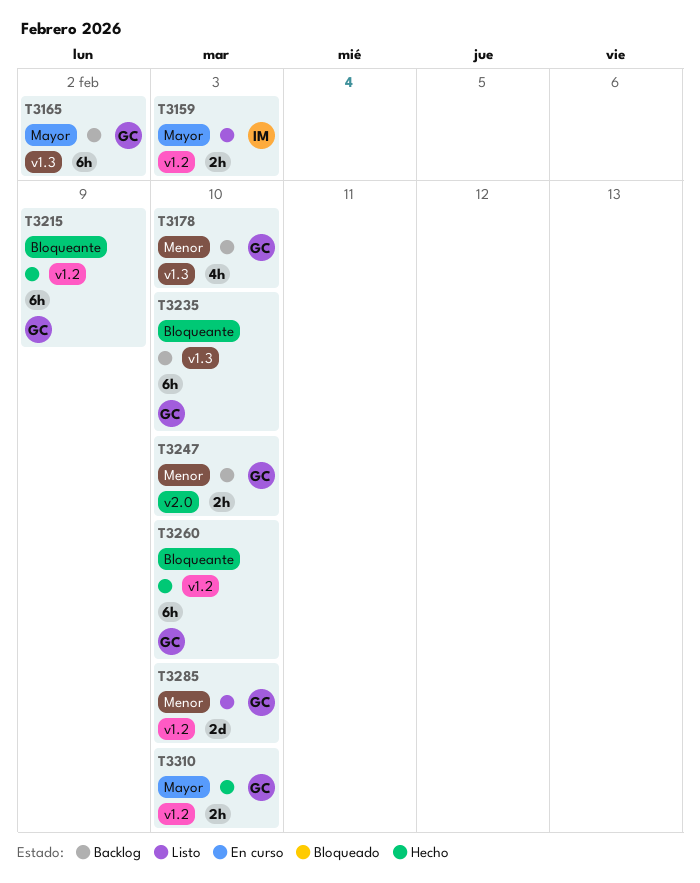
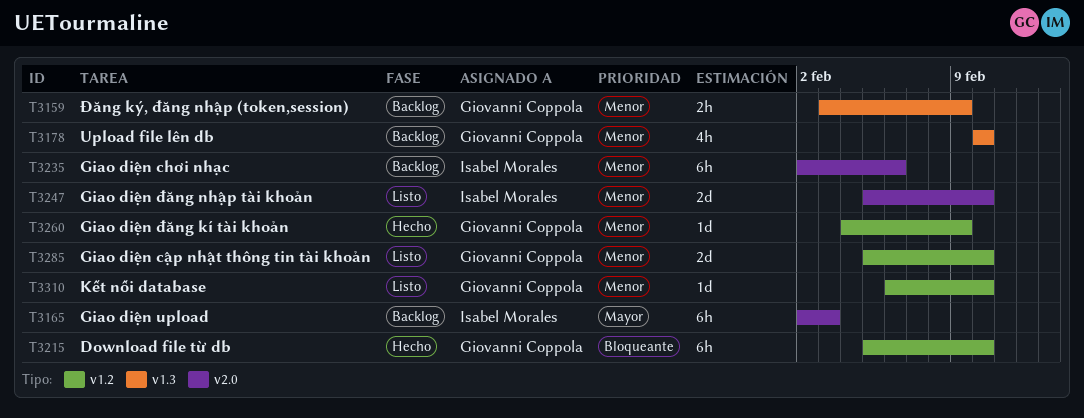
T3159, status: Listo -> Backlog
T3159, owner: Isabel Morales -> Giovanni Coppola
T3159, priority: Mayor -> Menor
T3159, label: v1.2 -> v1.3
T3159, due: Feb 3 -> Feb 9
T3165, owner: Giovanni Coppola -> Isabel Morales
T3165, label: v1.3 -> v2.0
T3165, due: Feb 2 -> Feb 3
T3215, due: Feb 9 -> Feb 10
T3235, owner: Giovanni Coppola -> Isabel Morales
T3235, priority: Bloqueante -> Menor
T3235, label: v1.3 -> v2.0
T3235, due: Feb 10 -> Feb 6
T3247, status: Backlog -> Listo
T3247, owner: Giovanni Coppola -> Isabel Morales
T3247, estimate: 2h -> 2d
T3260, priority: Bloqueante -> Menor
T3260, estimate: 6h -> 1d
T3260, due: Feb 10 -> Feb 9
T3310, status: Hecho -> Listo
T3310, priority: Mayor -> Menor
T3310, estimate: 2h -> 1d

